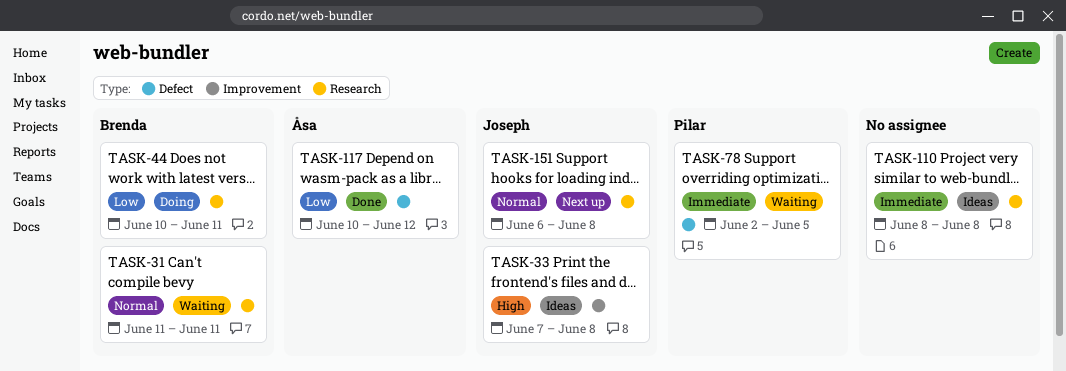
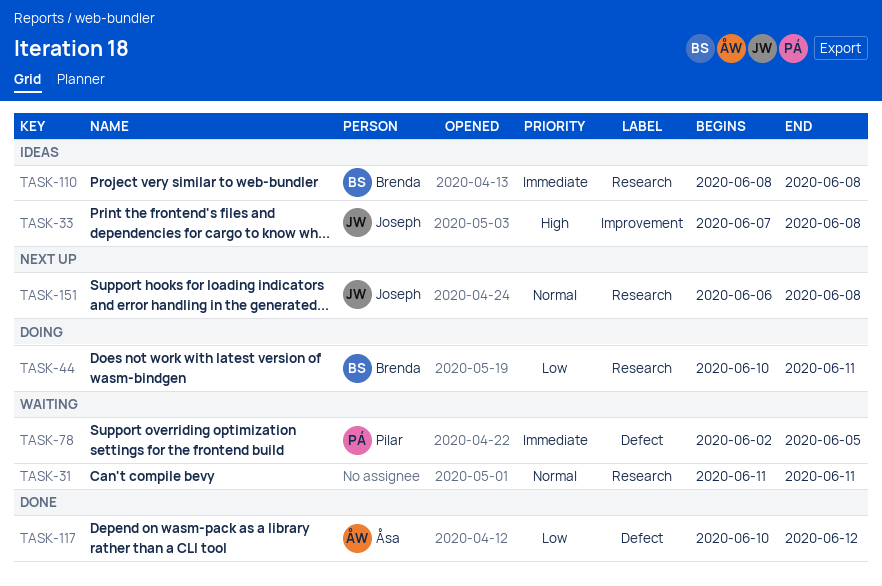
TASK-31, owner: Brenda -> none
TASK-110, owner: none -> Brenda

